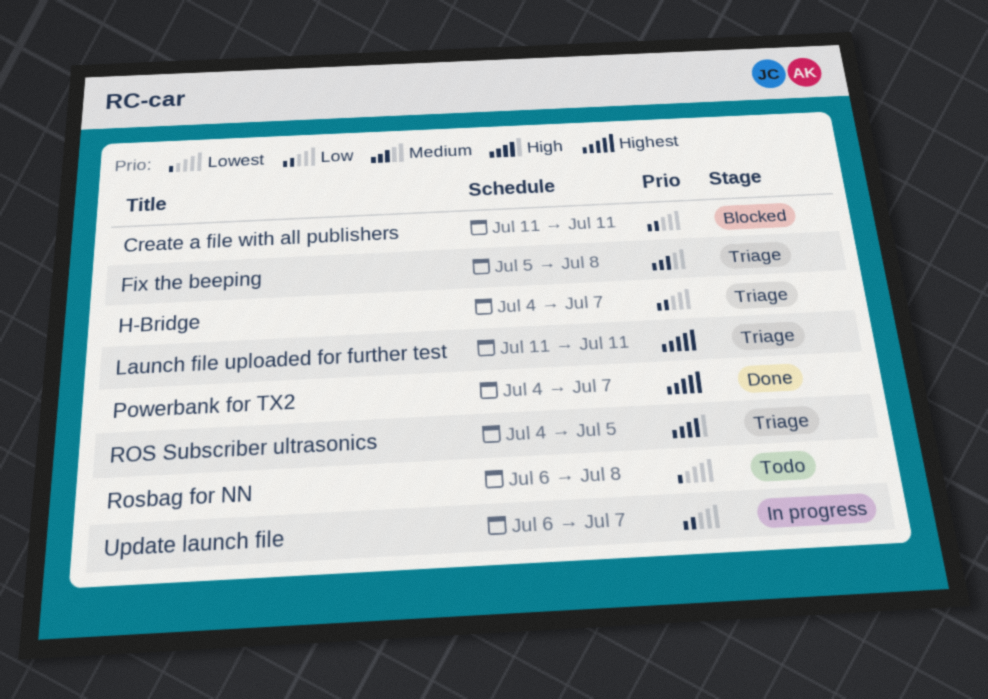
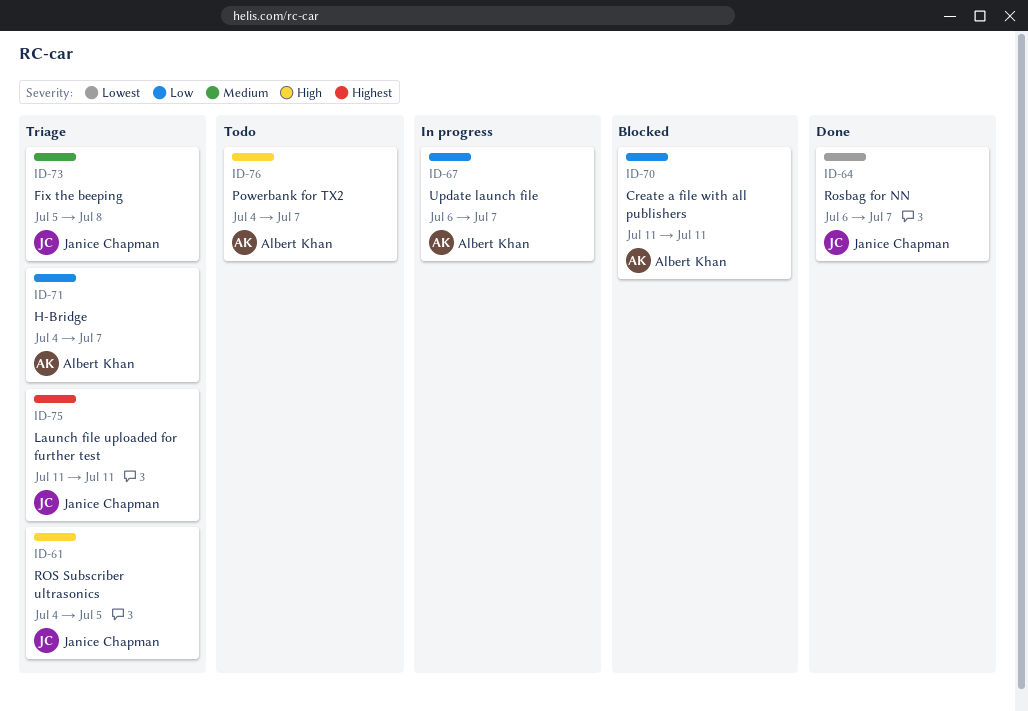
Powerbank for TX2, status: Done -> Todo
Powerbank for TX2, priority: Highest -> High
Rosbag for NN, status: Todo -> Done
Rosbag for NN, due: Jul 8 -> Jul 7

